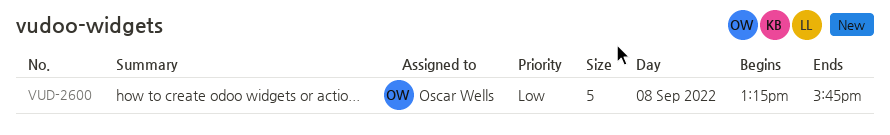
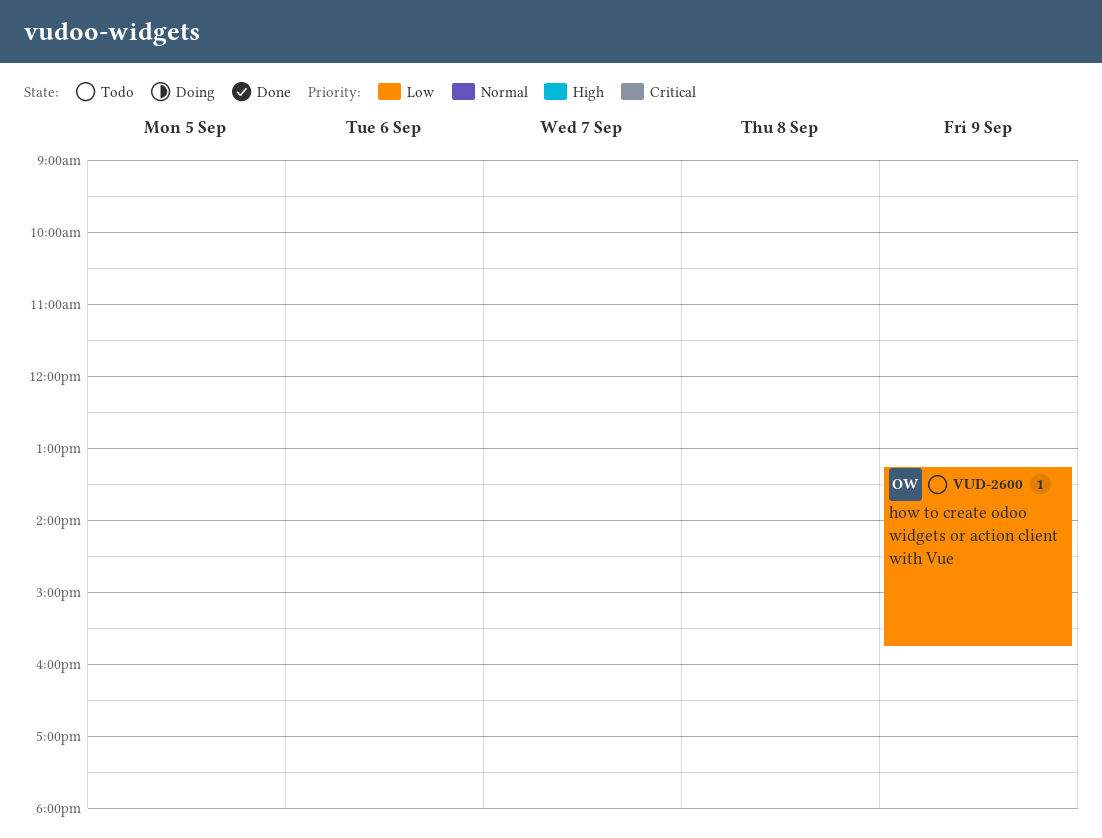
VUD-2600, estimate: 5 -> 1
VUD-2600, day: Sep 8 -> Sep 9

